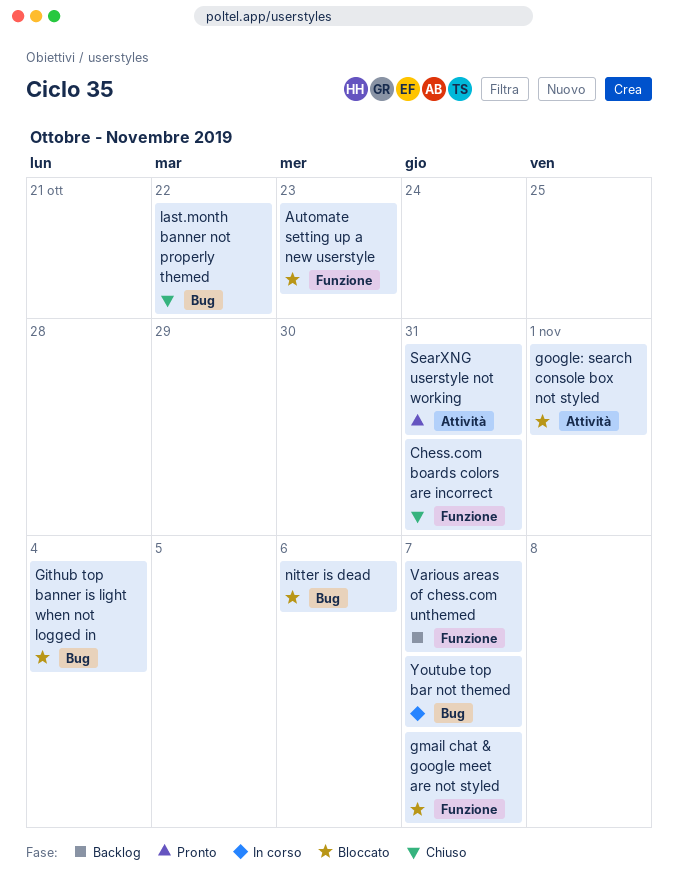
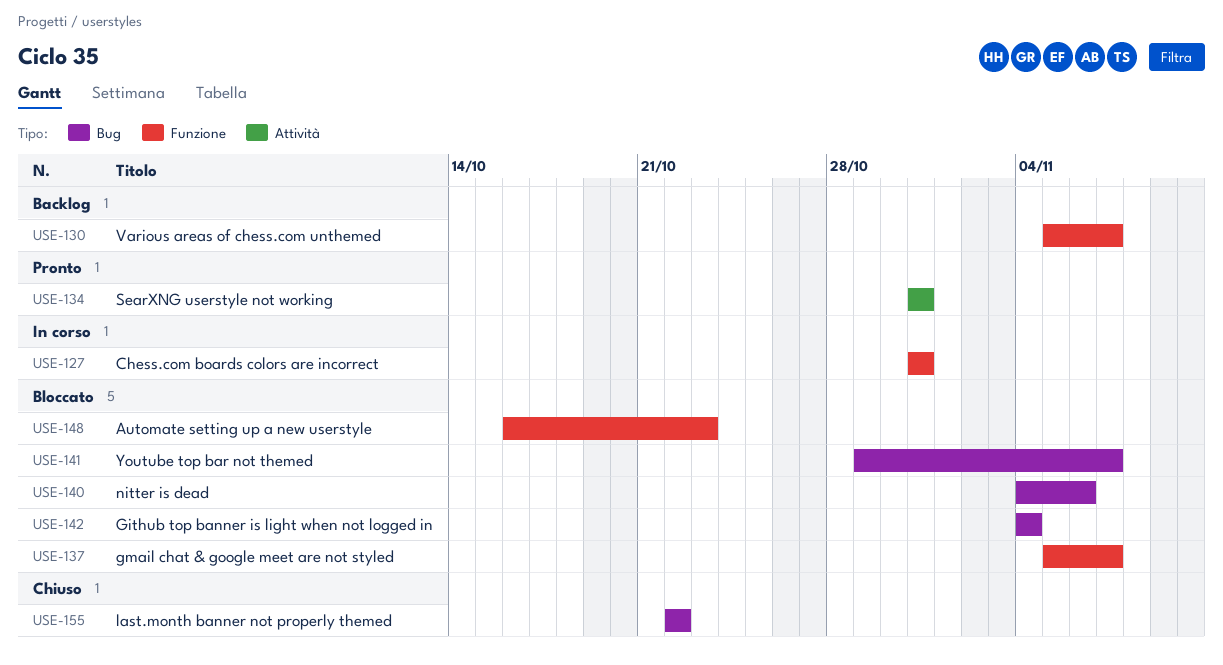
Chess.com boards colors are incorrect, status: Chiuso -> In corso
google: search console box not styled: present -> none
Youtube top bar not themed, status: In corso -> Bloccato

